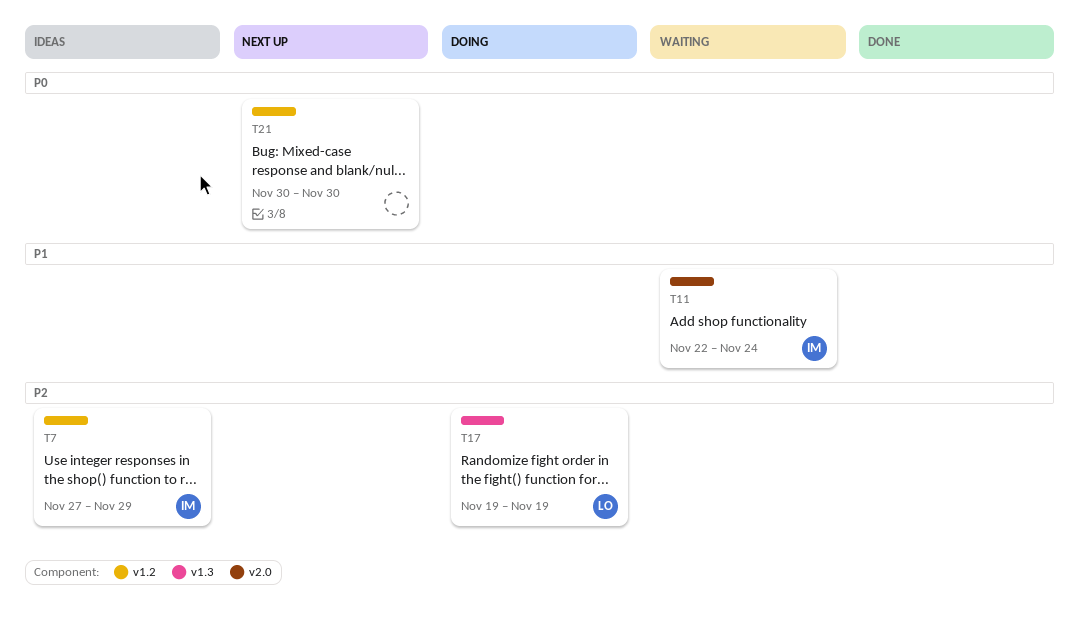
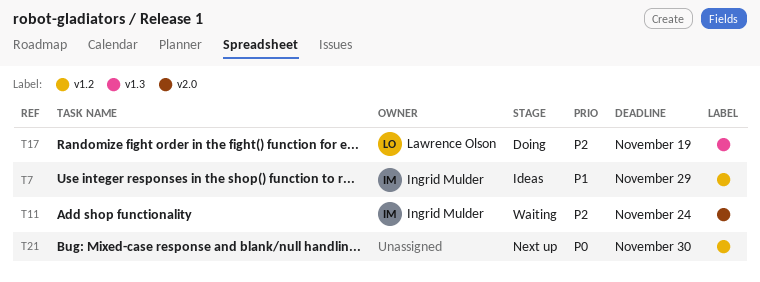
T7, priority: P2 -> P1
T11, priority: P1 -> P2

